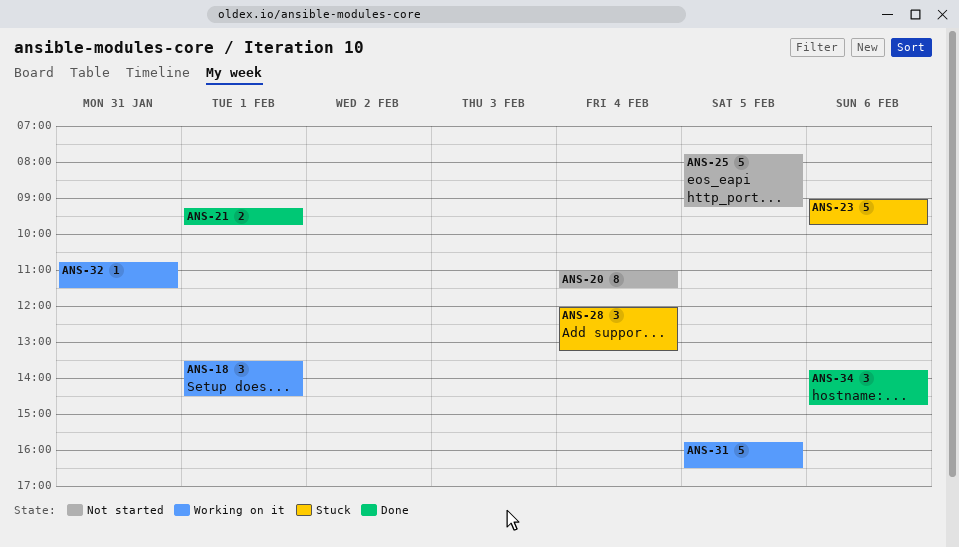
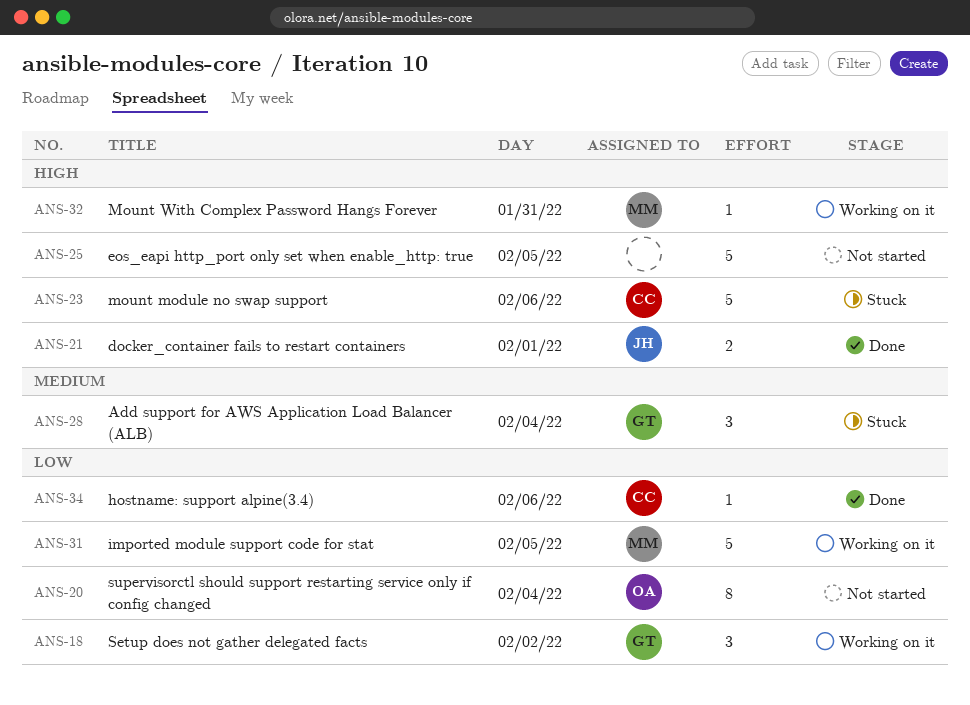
ANS-18, day: Feb 1 -> Feb 2
ANS-34, estimate: 3 -> 1

